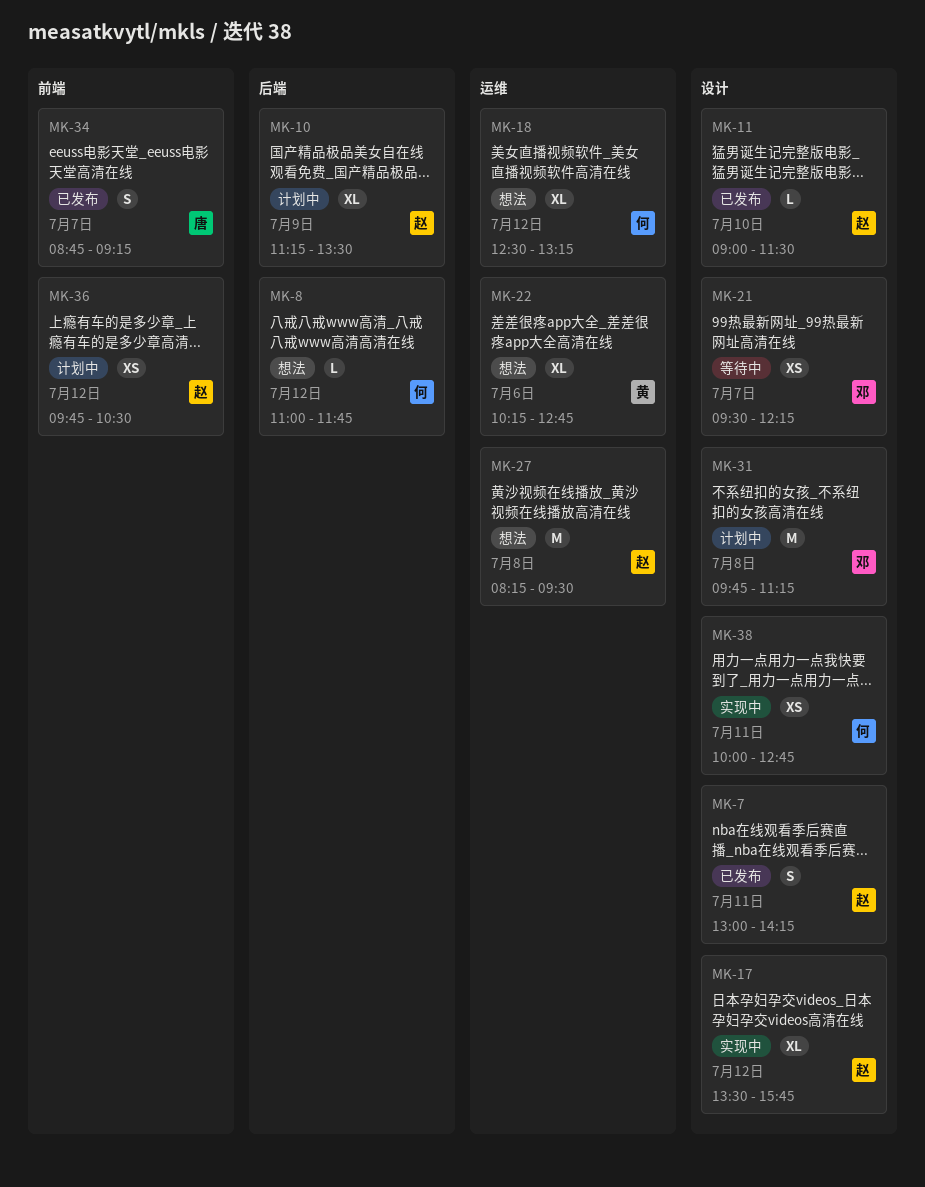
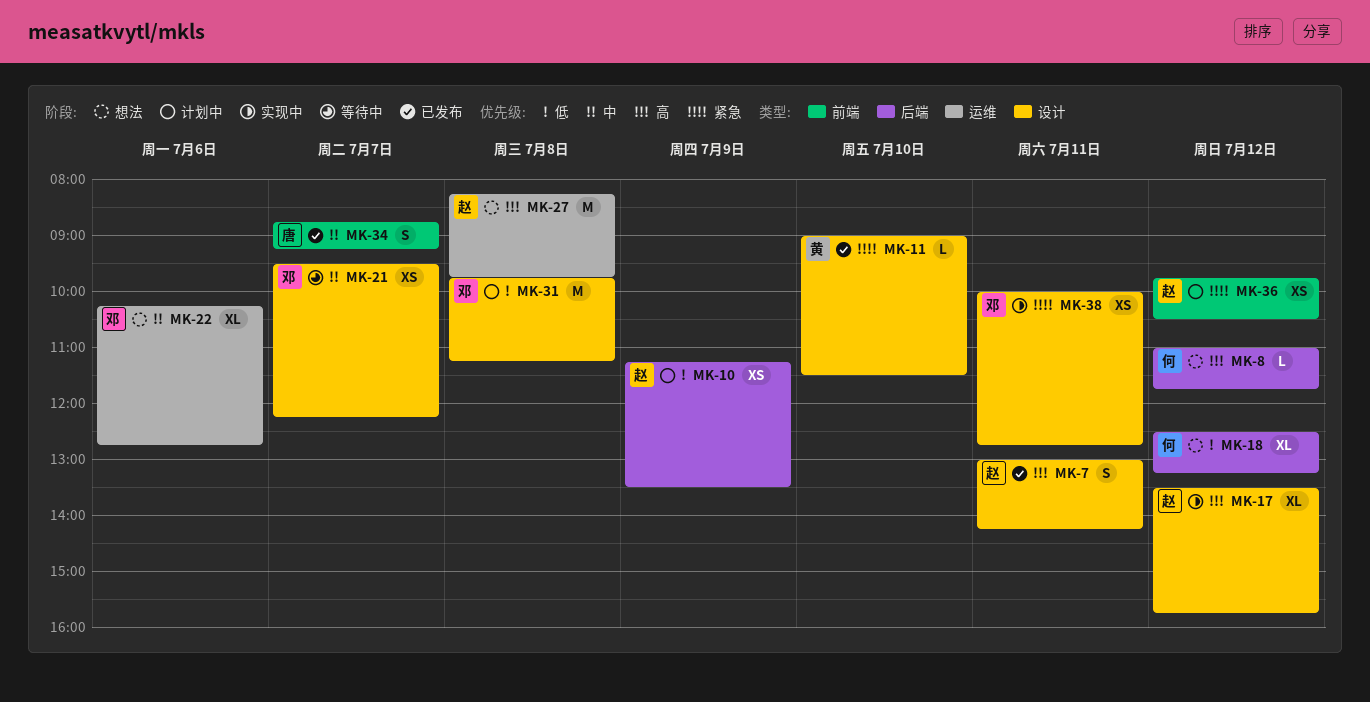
MK-10, estimate: XL -> XS
MK-11, owner: 赵 -> 黄
MK-18, label: 运维 -> 后端
MK-22, owner: 黄 -> 邓
MK-27, ends: 09:30 -> 09:45
MK-38, owner: 何 -> 邓

